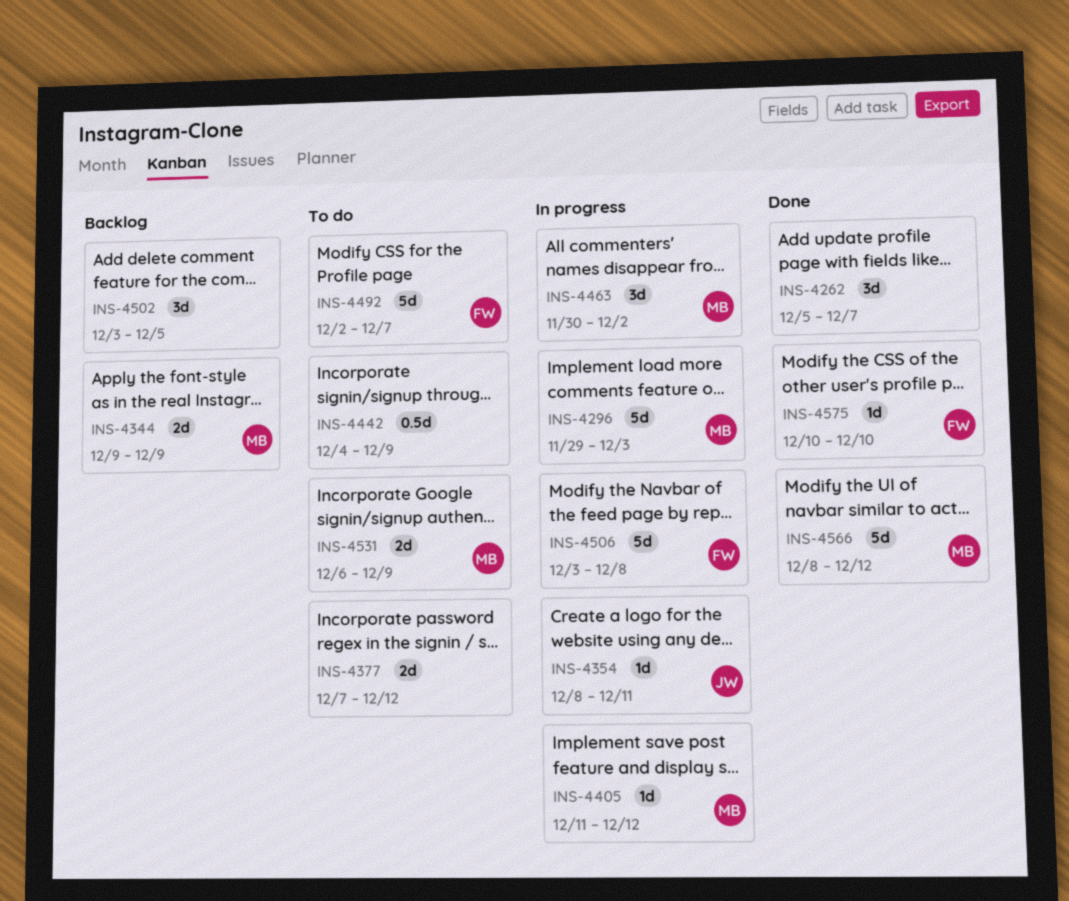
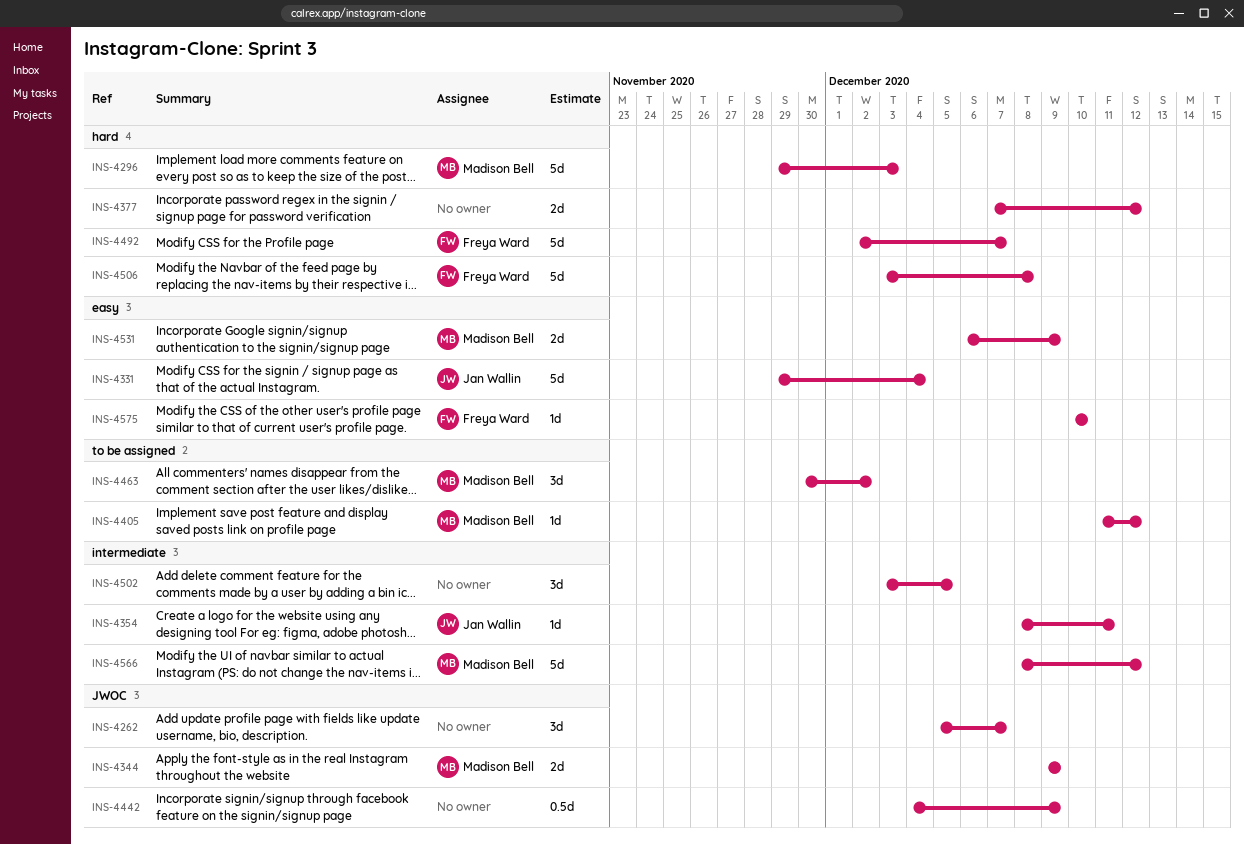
INS-4331: none -> present

